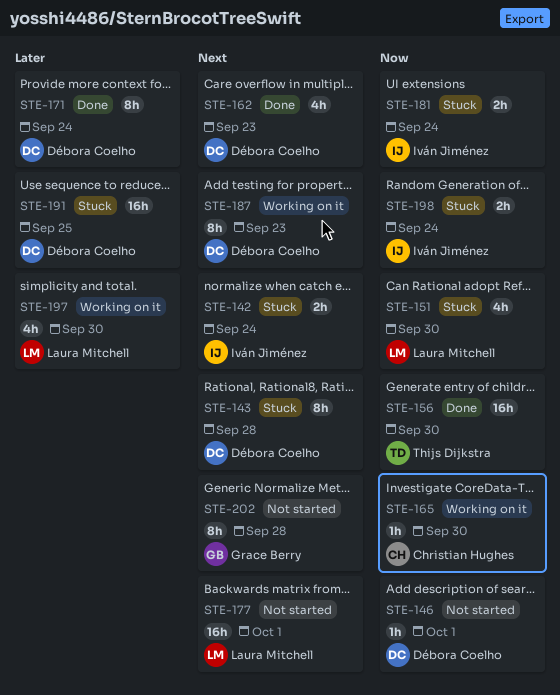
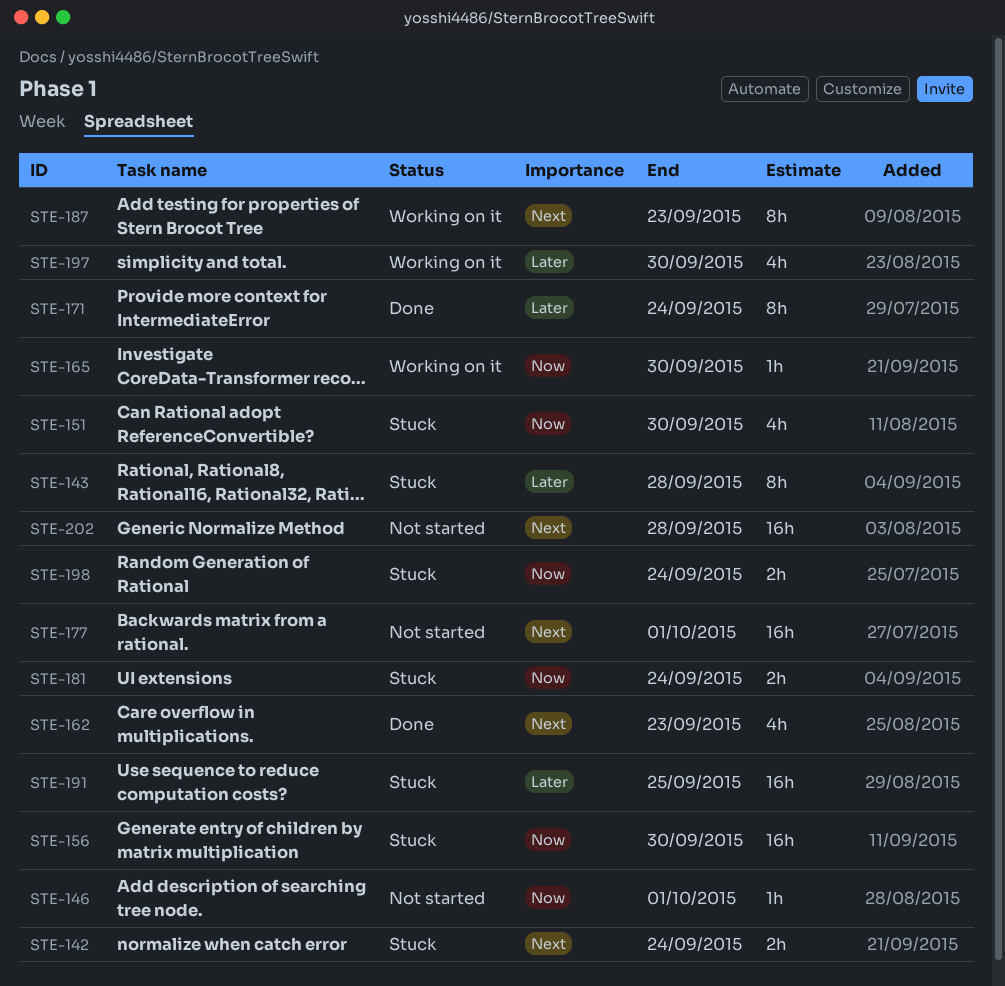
STE-143, priority: Next -> Later
STE-156, status: Done -> Stuck
STE-202, estimate: 8h -> 16h

